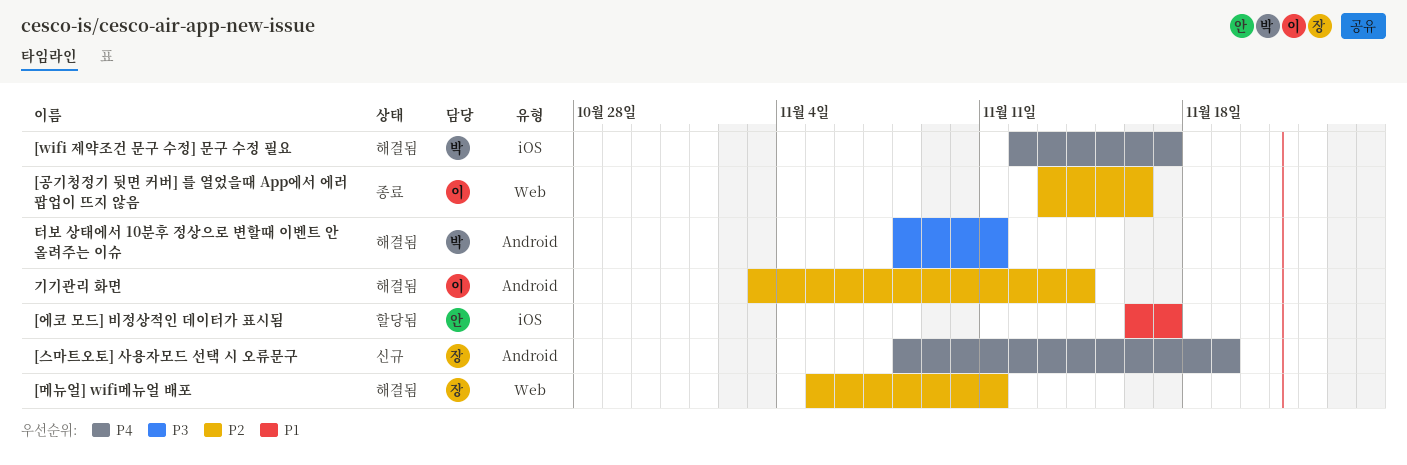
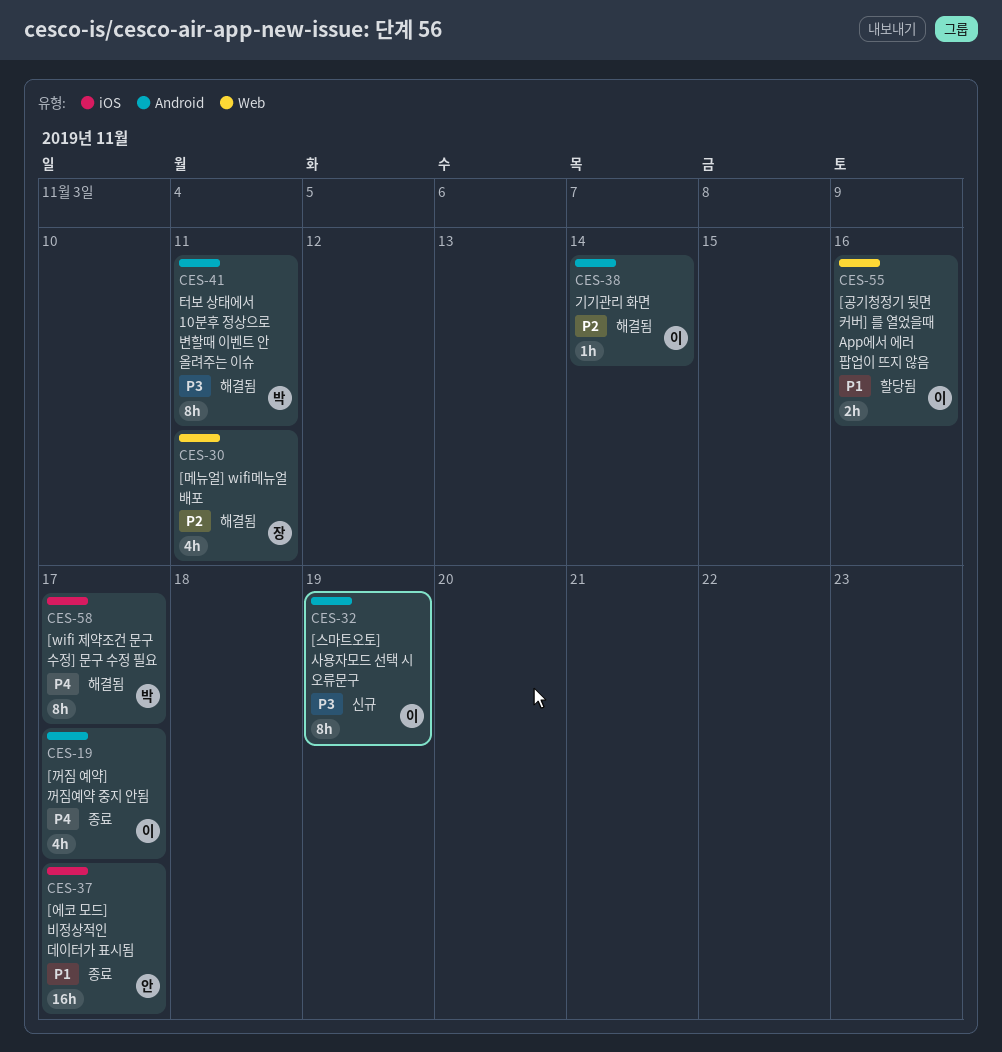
[공기청정기 뒷면 커버] 를 열었을때 App에서 에러 팝업이 뜨지 않음, status: 종료 -> 할당됨
[공기청정기 뒷면 커버] 를 열었을때 App에서 에러 팝업이 뜨지 않음, priority: P2 -> P1
[꺼짐 예약] 꺼짐예약 중지 안됨: none -> present
[스마트오토] 사용자모드 선택 시 오류문구, owner: 장 -> 이
[스마트오토] 사용자모드 선택 시 오류문구, priority: P4 -> P3
[에코 모드] 비정상적인 데이터가 표시됨, status: 할당됨 -> 종료

